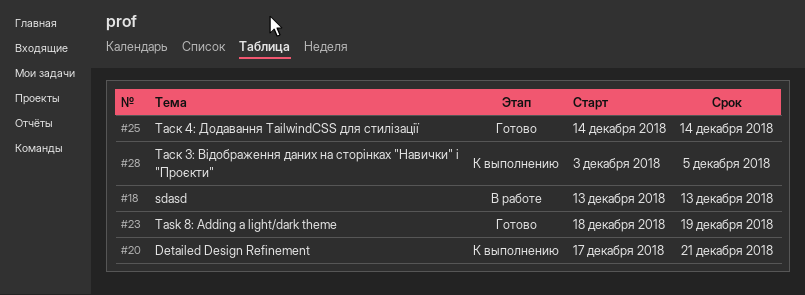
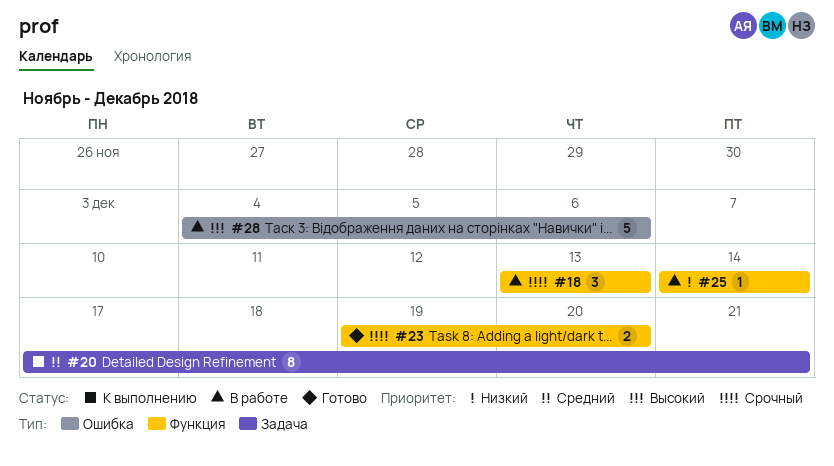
#23, start: Dec 18 -> Dec 19
#23, due: Dec 19 -> Dec 20
#25, status: Готово -> В работе
#28, status: К выполнению -> В работе
#28, start: Dec 3 -> Dec 4
#28, due: Dec 5 -> Dec 6

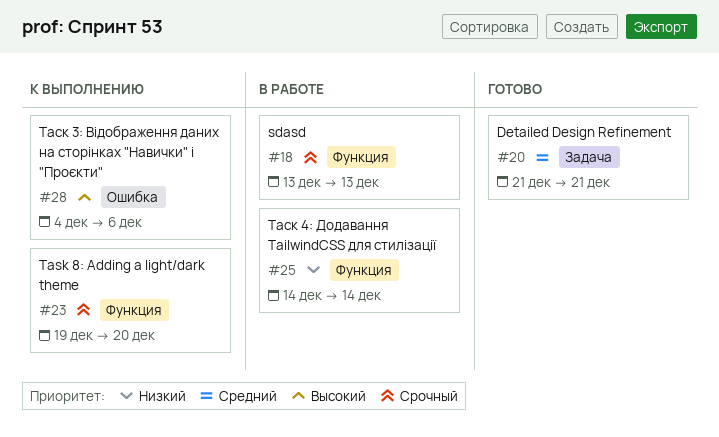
#20, status: К выполнению -> Готово
#20, start: Dec 17 -> Dec 21
#23, status: Готово -> К выполнению
#28, status: В работе -> К выполнению

